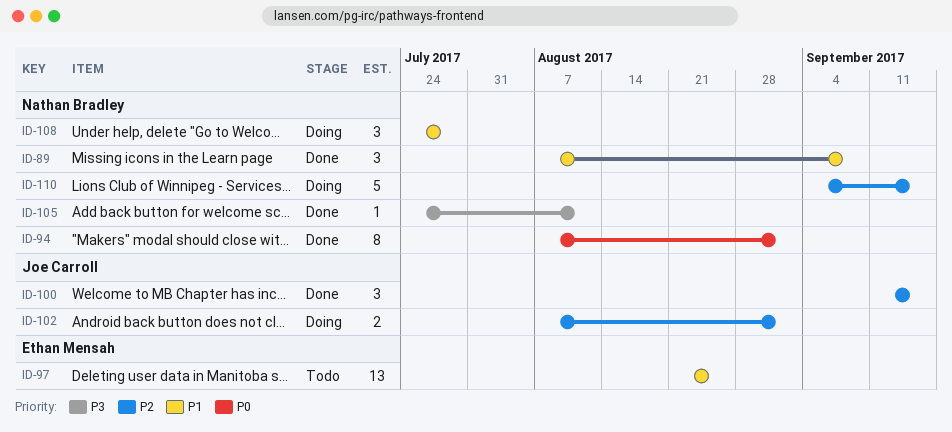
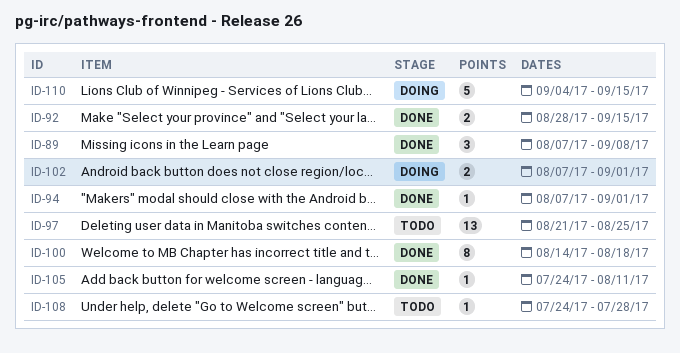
ID-92: none -> present
ID-94, estimate: 8 -> 1
ID-100, estimate: 3 -> 8
ID-100, start: Sep 11 -> Aug 14
ID-100, due: Sep 15 -> Aug 18
ID-108, status: Doing -> Todo
ID-108, estimate: 3 -> 1

